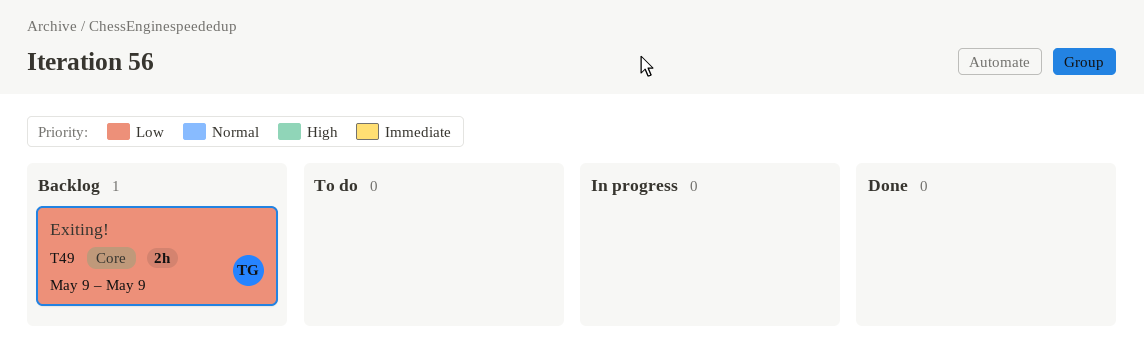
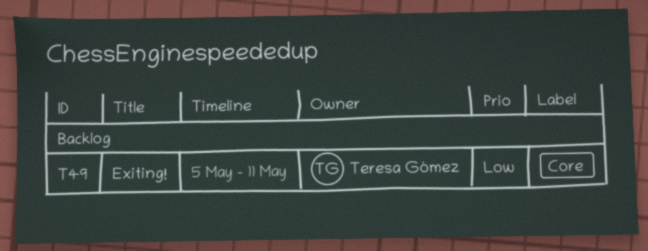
T49, start: May 9 -> May 5
T49, due: May 9 -> May 11

